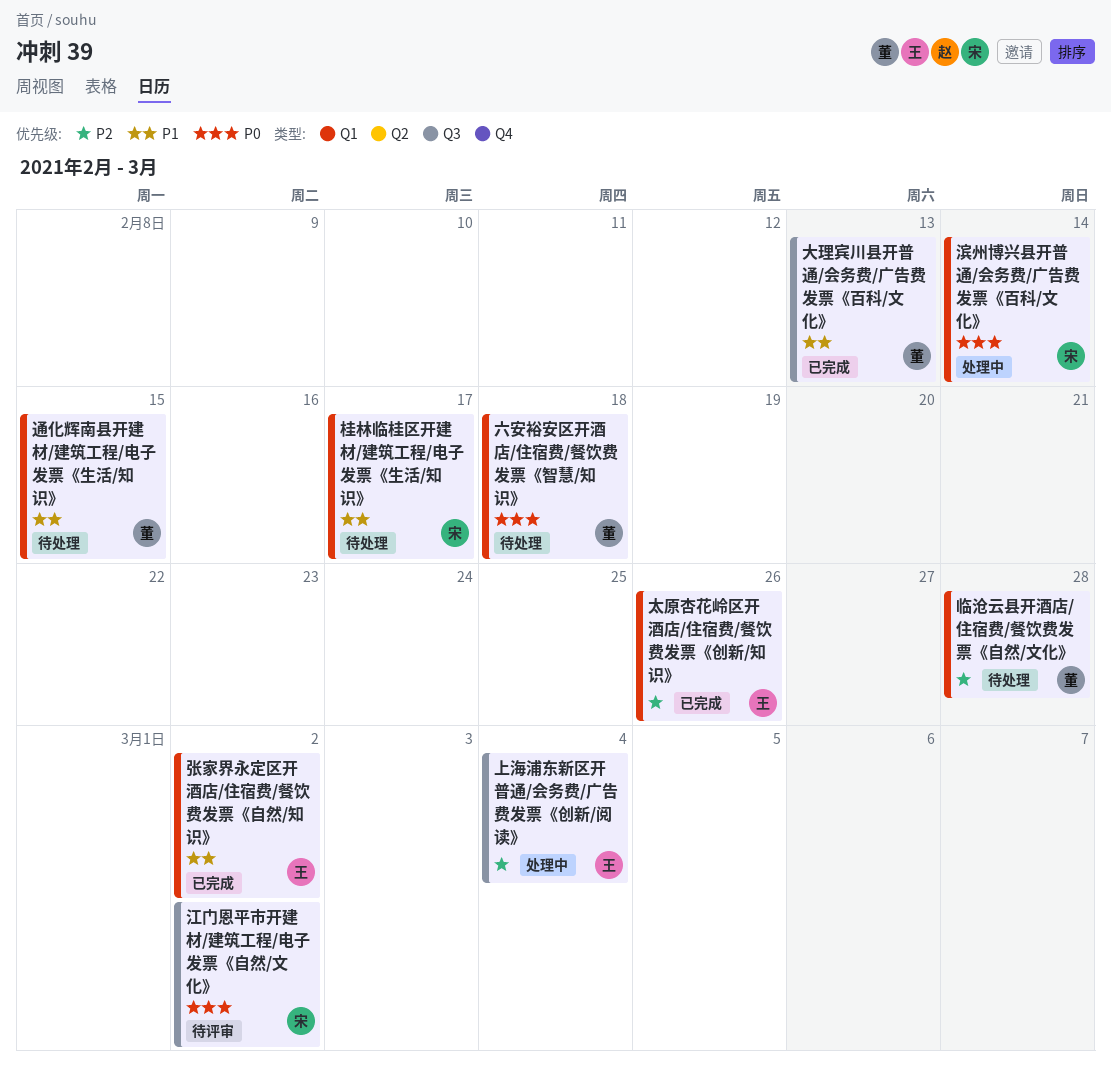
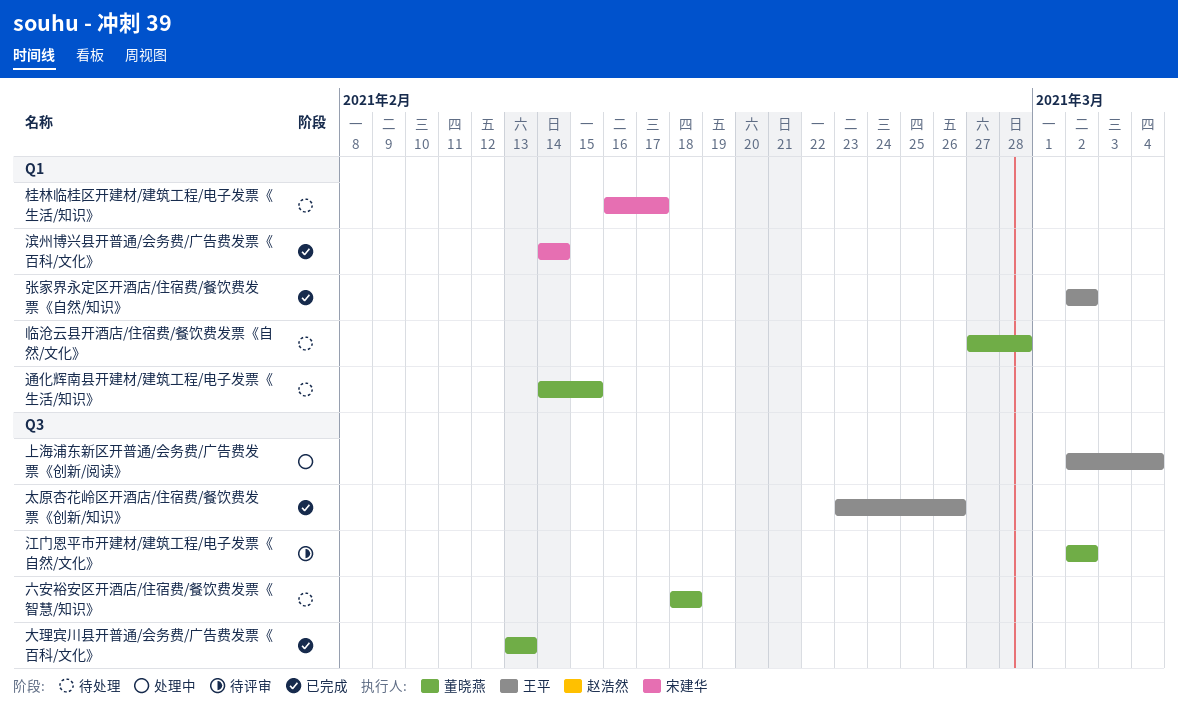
六安裕安区开酒店/住宿费/餐饮费发票《智慧/知识》, label: Q1 -> Q3
太原杏花岭区开酒店/住宿费/餐饮费发票《创新/知识》, label: Q1 -> Q3
江门恩平市开建材/建筑工程/电子发票《自然/文化》, owner: 宋建华 -> 董晓燕
滨州博兴县开普通/会务费/广告费发票《百科/文化》, status: 处理中 -> 已完成

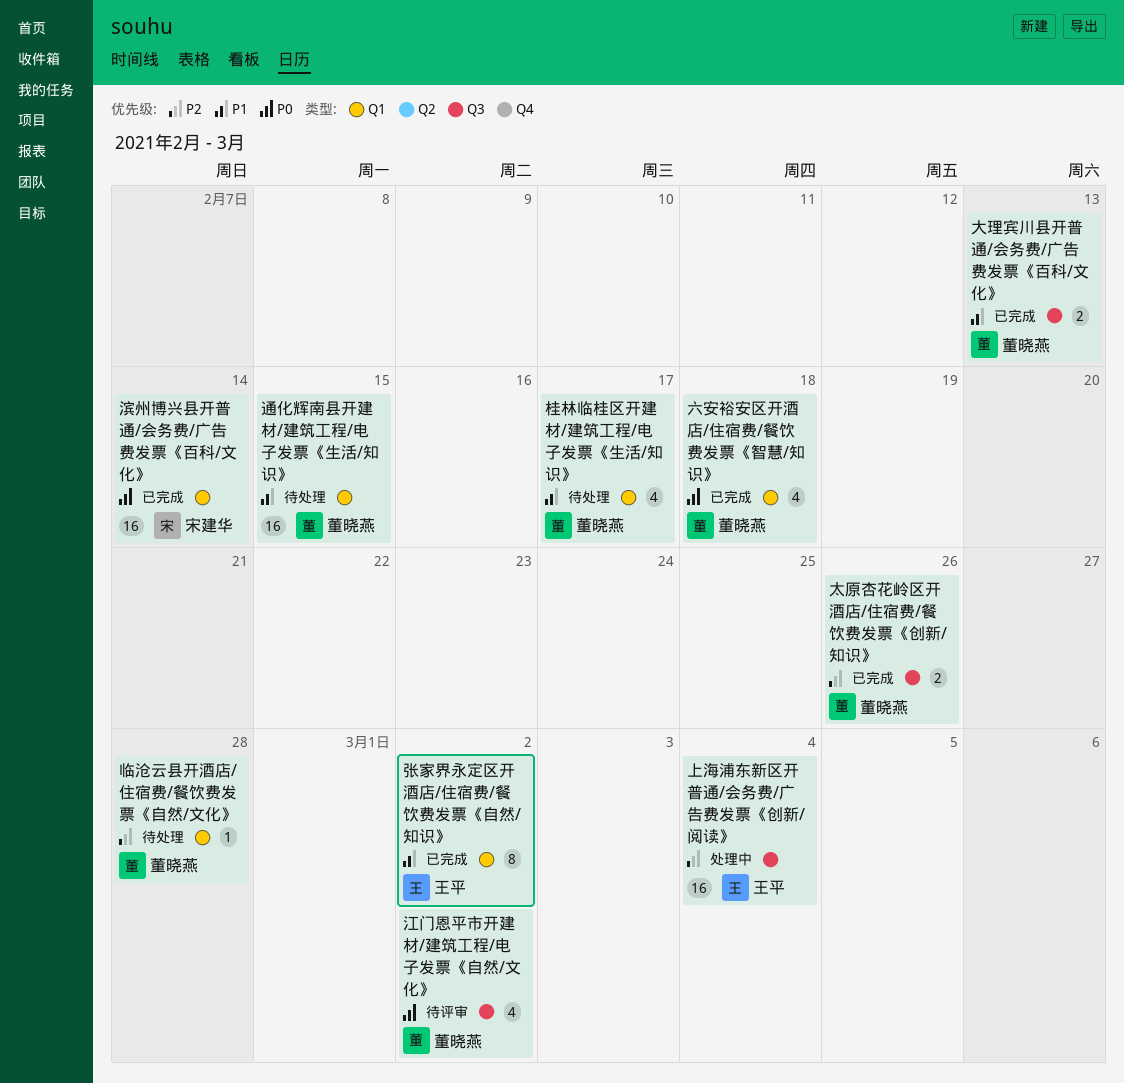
六安裕安区开酒店/住宿费/餐饮费发票《智慧/知识》, status: 待处理 -> 已完成
六安裕安区开酒店/住宿费/餐饮费发票《智慧/知识》, label: Q3 -> Q1
太原杏花岭区开酒店/住宿费/餐饮费发票《创新/知识》, owner: 王平 -> 董晓燕
桂林临桂区开建材/建筑工程/电子发票《生活/知识》, owner: 宋建华 -> 董晓燕

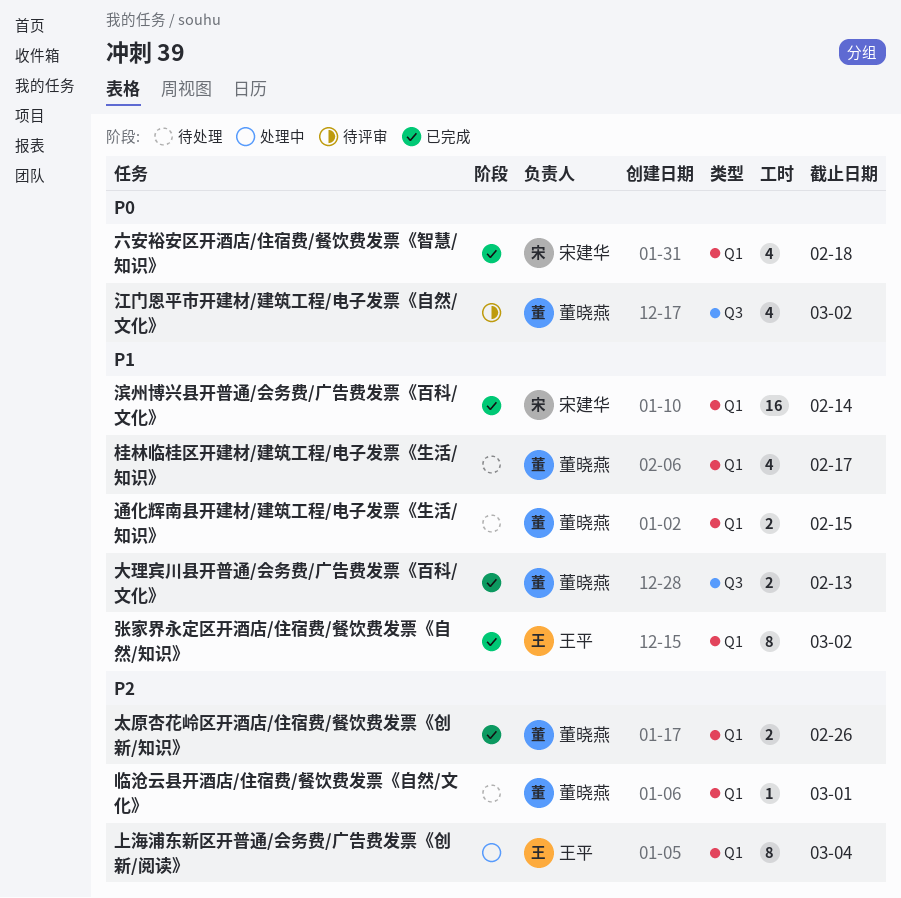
上海浦东新区开普通/会务费/广告费发票《创新/阅读》, label: Q3 -> Q1
上海浦东新区开普通/会务费/广告费发票《创新/阅读》, estimate: 16 -> 8
临沧云县开酒店/住宿费/餐饮费发票《自然/文化》, due: Feb 28 -> Mar 1
六安裕安区开酒店/住宿费/餐饮费发票《智慧/知识》, owner: 董晓燕 -> 宋建华
太原杏花岭区开酒店/住宿费/餐饮费发票《创新/知识》, label: Q3 -> Q1
滨州博兴县开普通/会务费/广告费发票《百科/文化》, priority: P0 -> P1
通化辉南县开建材/建筑工程/电子发票《生活/知识》, estimate: 16 -> 2

